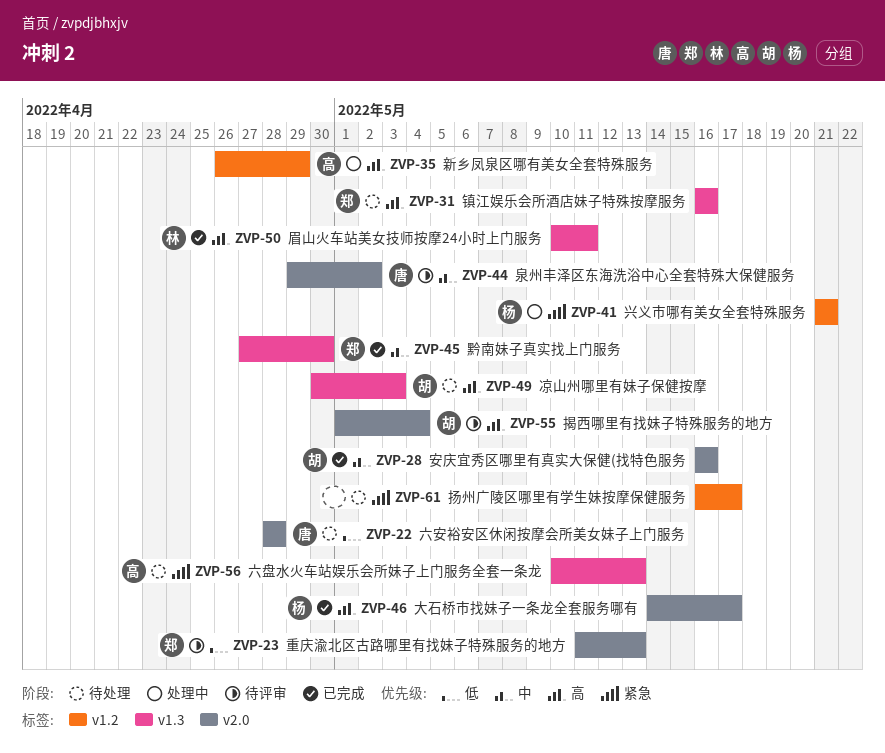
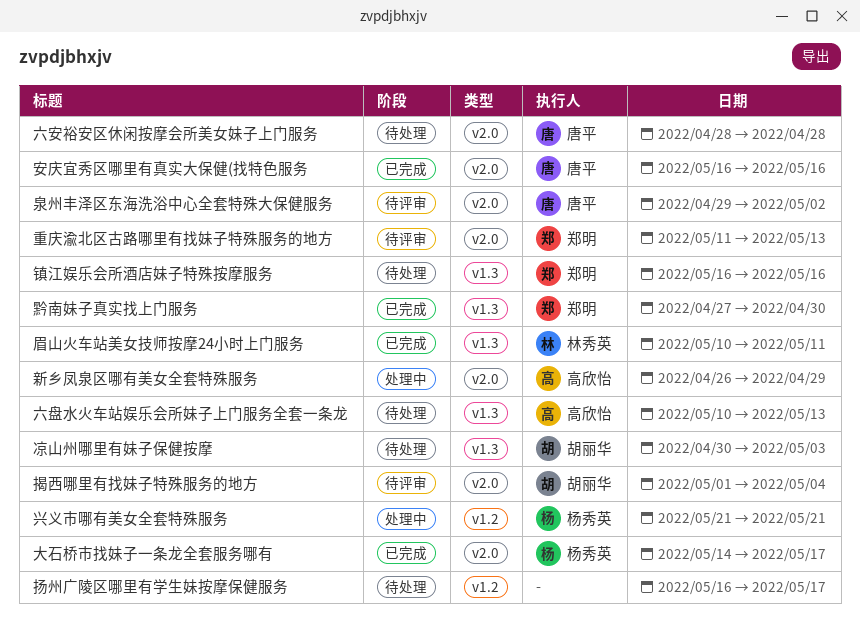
安庆宜秀区哪里有真实大保健(找特色服务, owner: 胡丽华 -> 唐平
新乡凤泉区哪有美女全套特殊服务, label: v1.2 -> v2.0

